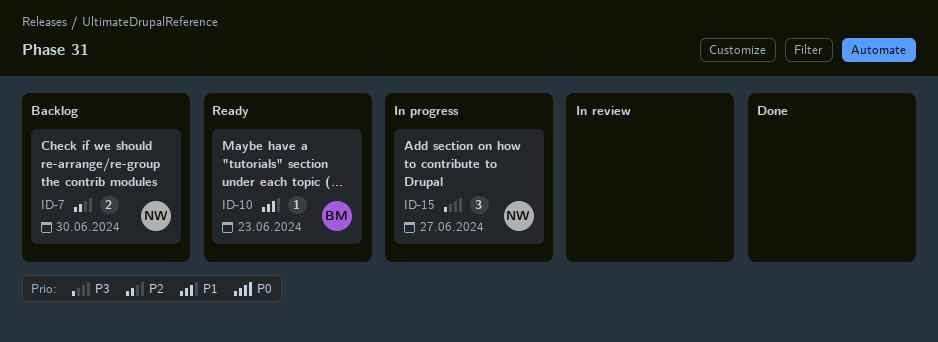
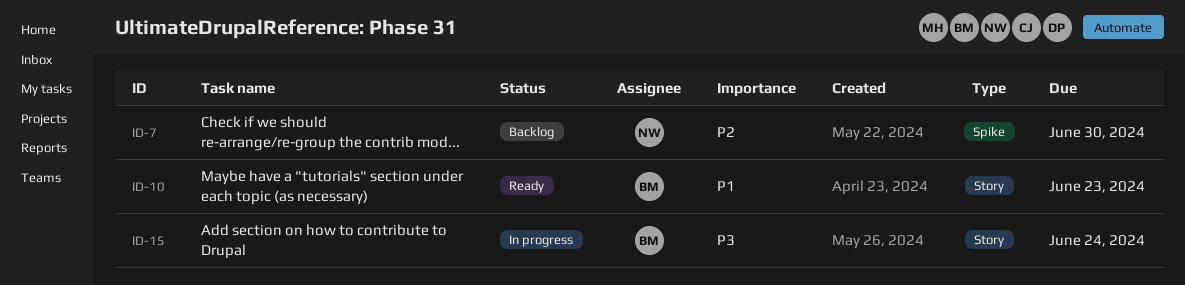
ID-15, owner: NW -> BM
ID-15, due: Jun 27 -> Jun 24

